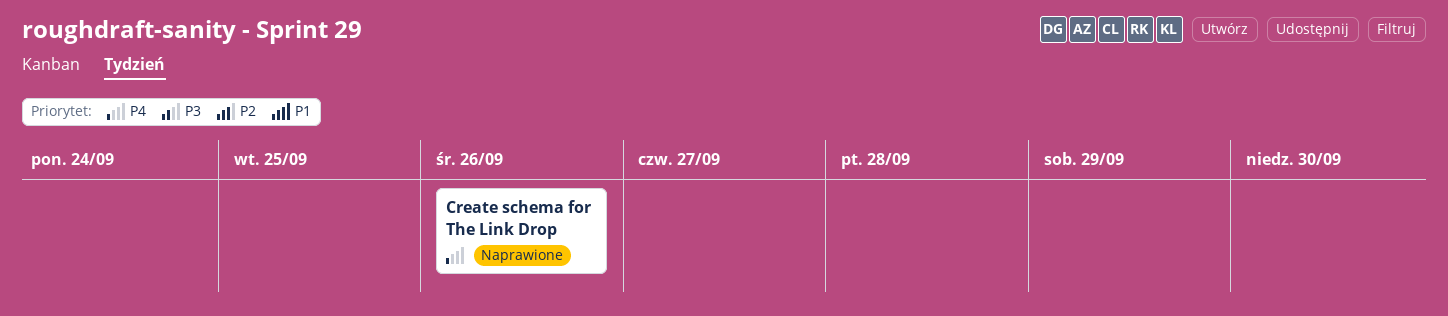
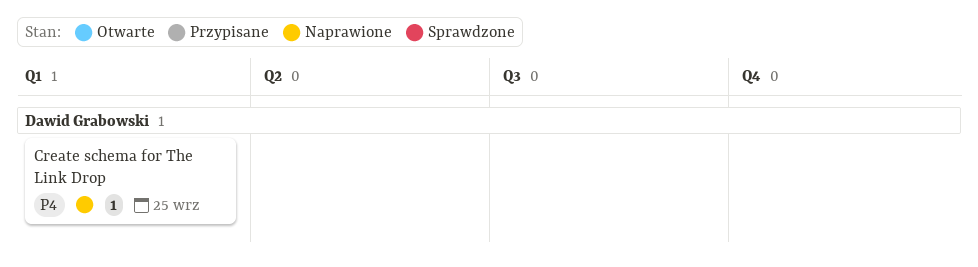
Create schema for The Link Drop, due: Sep 26 -> Sep 25

